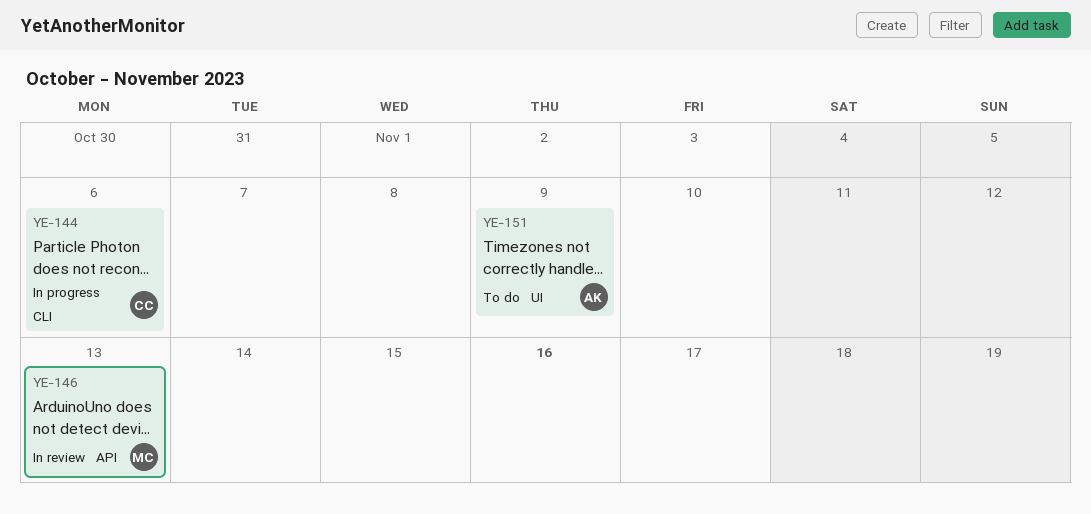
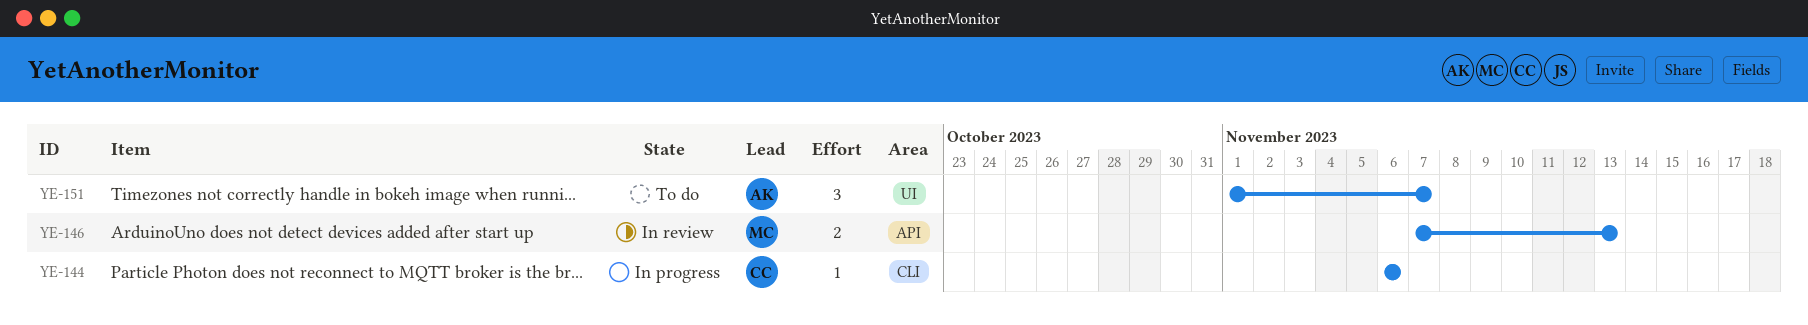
YE-151, due: Nov 9 -> Nov 7

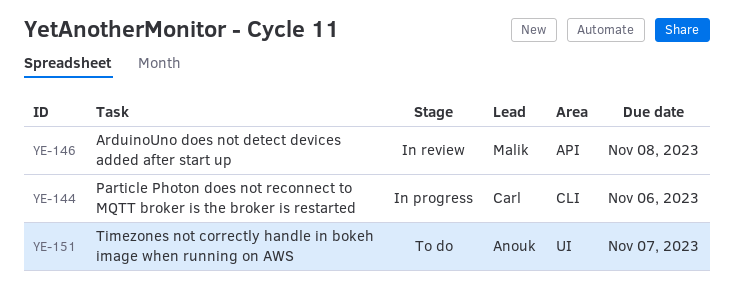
YE-146, due: Nov 13 -> Nov 8

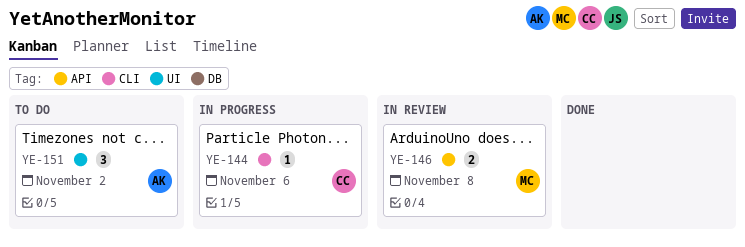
YE-151, due: Nov 7 -> Nov 2

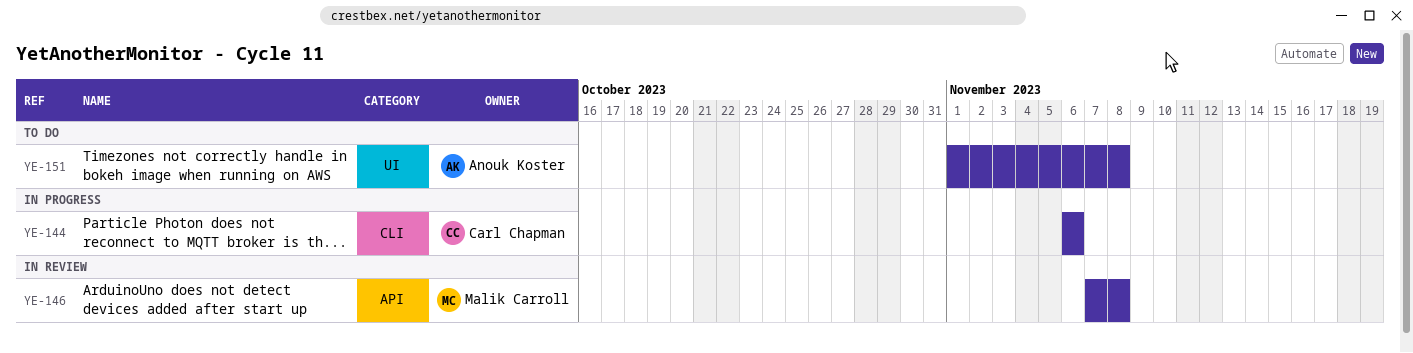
YE-151, due: Nov 2 -> Nov 8

